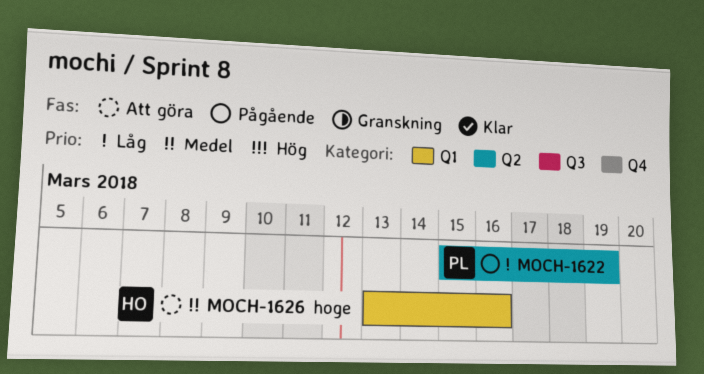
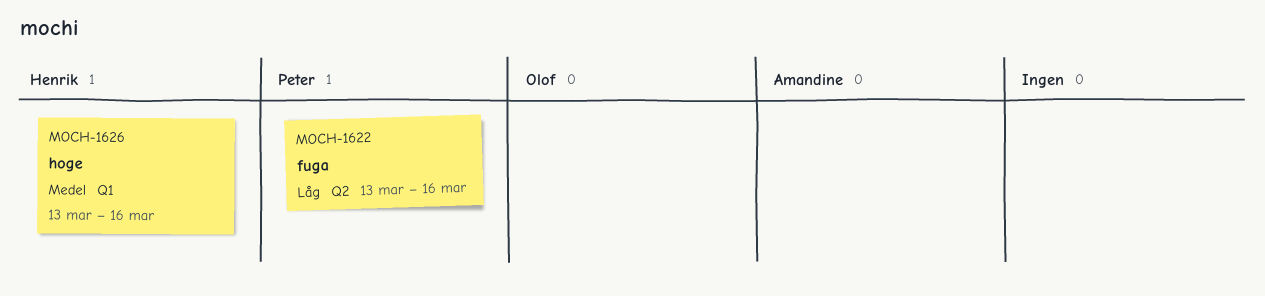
MOCH-1622, start: Mar 15 -> Mar 13
MOCH-1622, due: Mar 19 -> Mar 16

